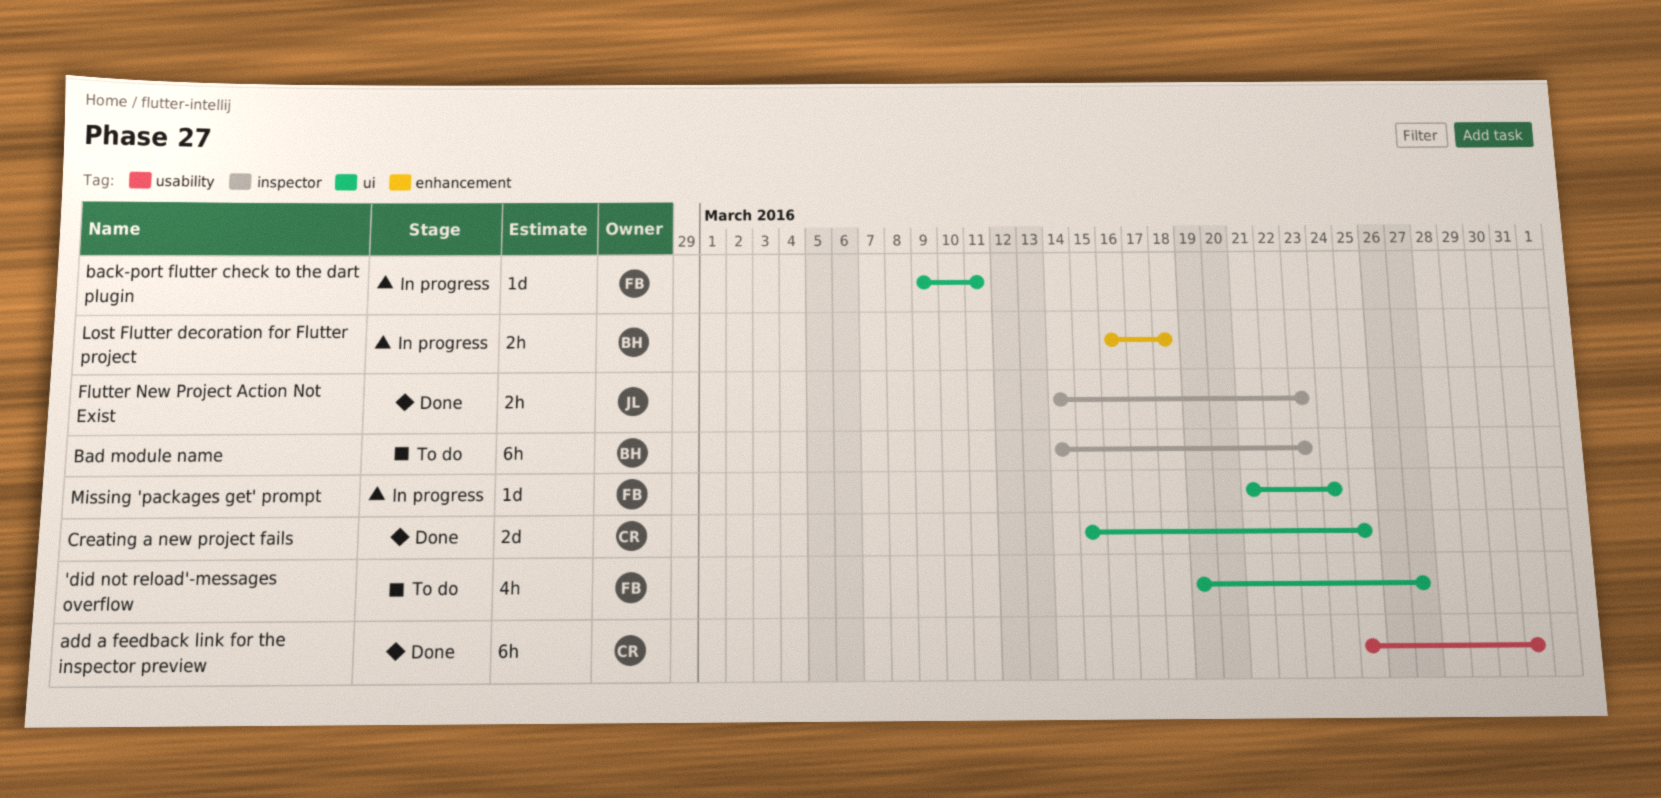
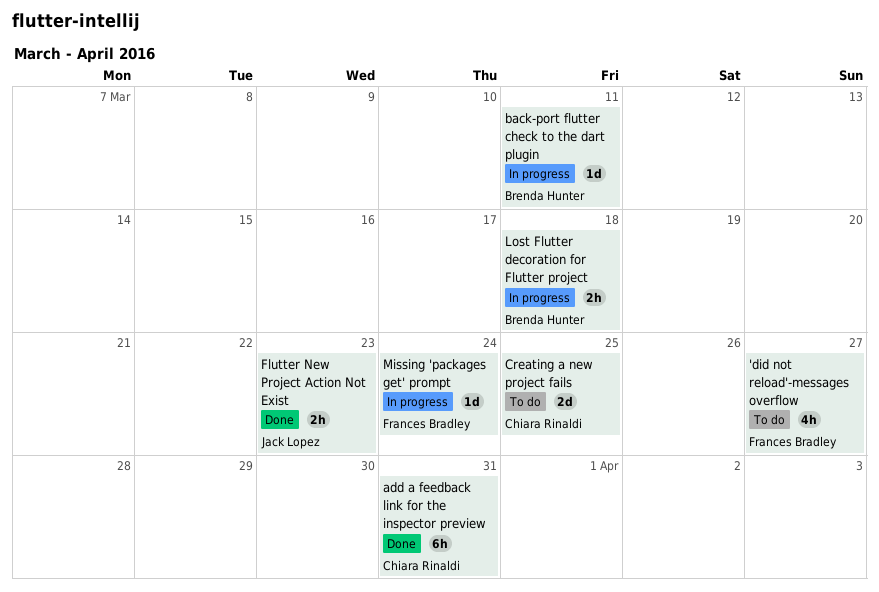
back-port flutter check to the dart plugin, owner: Frances Bradley -> Brenda Hunter
Bad module name: present -> none
Creating a new project fails, status: Done -> To do

